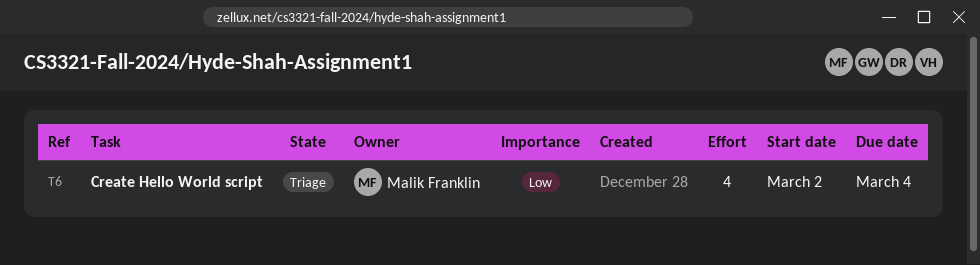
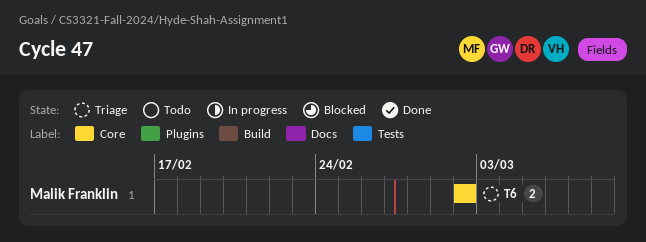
T6, estimate: 4 -> 2
T6, due: Mar 4 -> Mar 2

